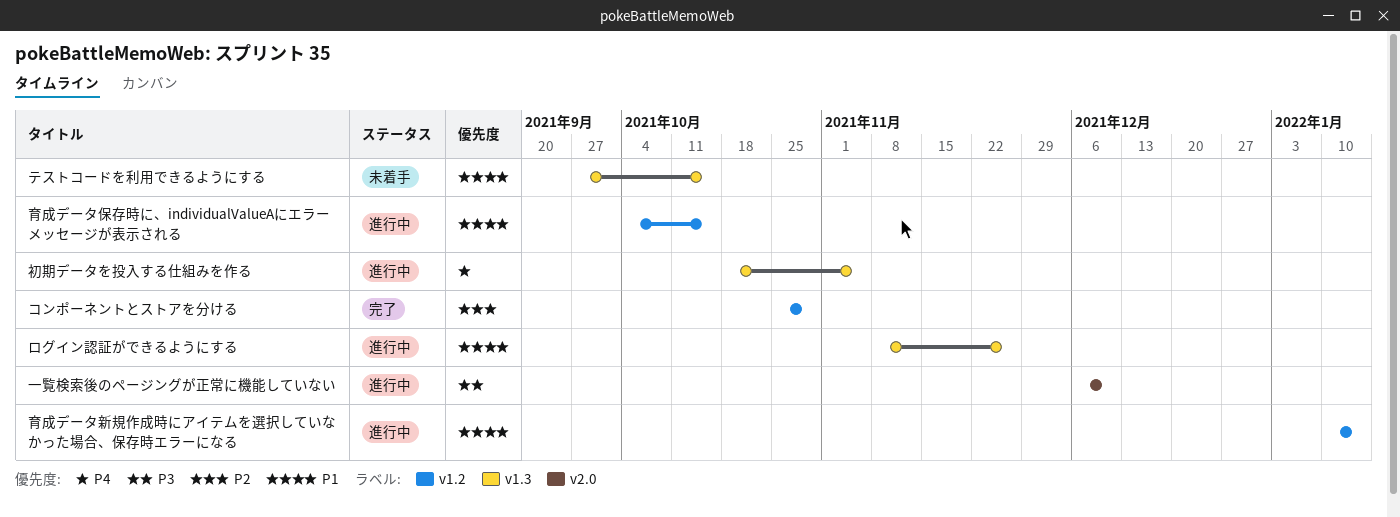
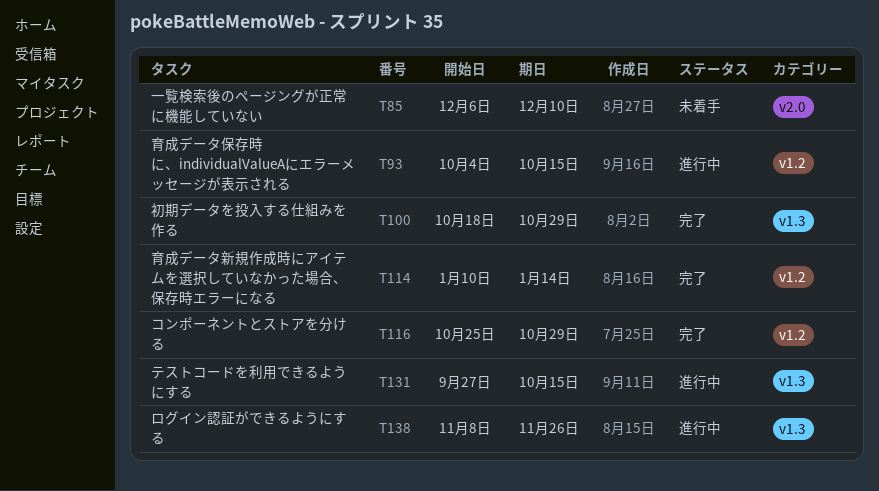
テストコードを利用できるようにする, status: 未着手 -> 進行中
一覧検索後のページングが正常に機能していない, status: 進行中 -> 未着手
初期データを投入する仕組みを作る, status: 進行中 -> 完了
初期データを投入する仕組みを作る, due: Nov 5 -> Oct 29
育成データ新規作成時にアイテムを選択していなかった場合、保存時エラーになる, status: 進行中 -> 完了

